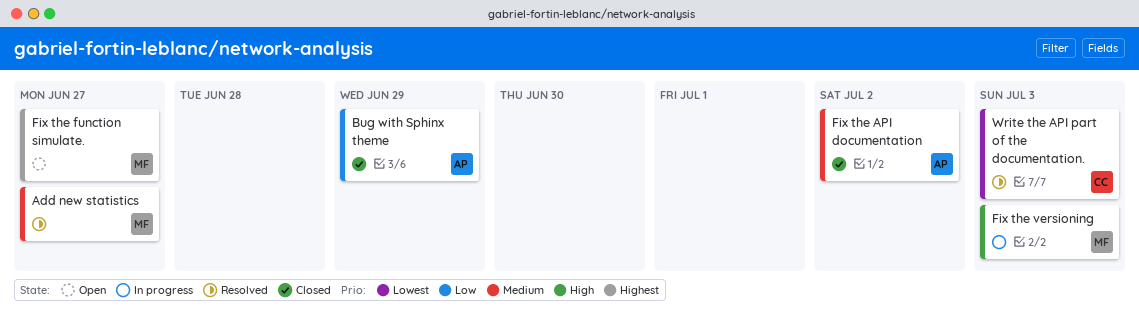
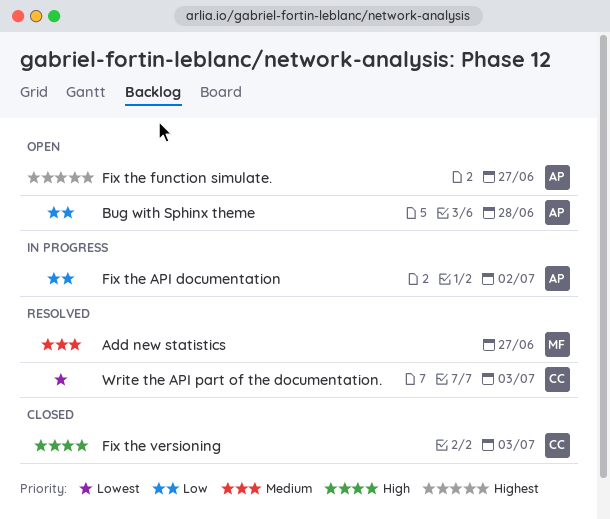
Bug with Sphinx theme, status: Closed -> Open
Bug with Sphinx theme, due: Jun 29 -> Jun 28
Fix the API documentation, status: Closed -> In progress
Fix the API documentation, priority: Medium -> Low
Fix the function simulate., owner: MF -> AP
Fix the versioning, status: In progress -> Closed
Fix the versioning, owner: MF -> CC

